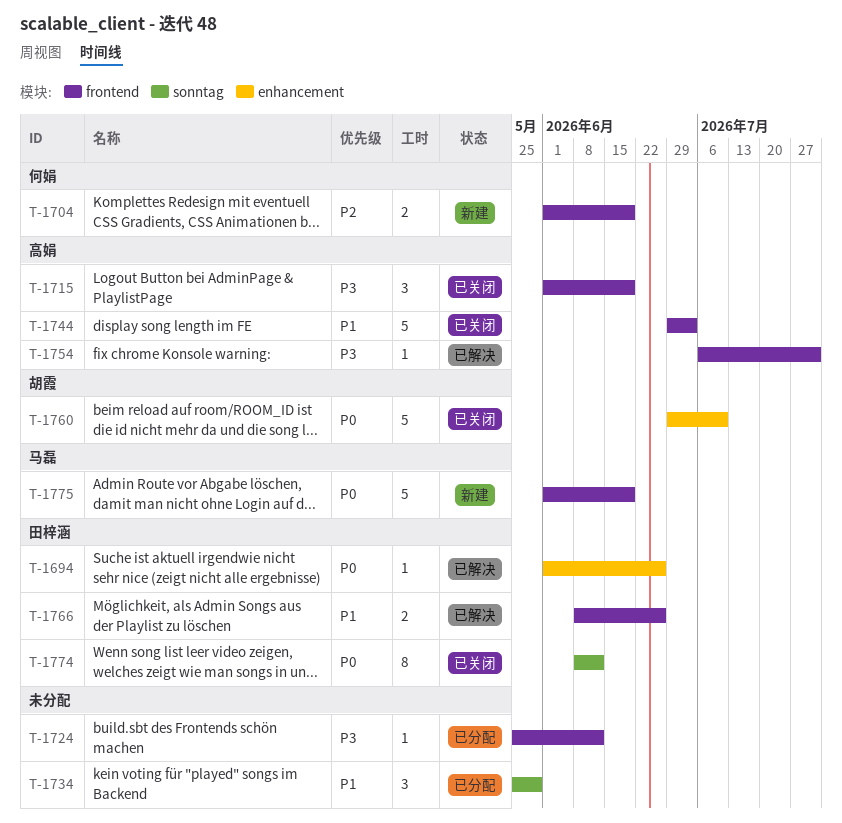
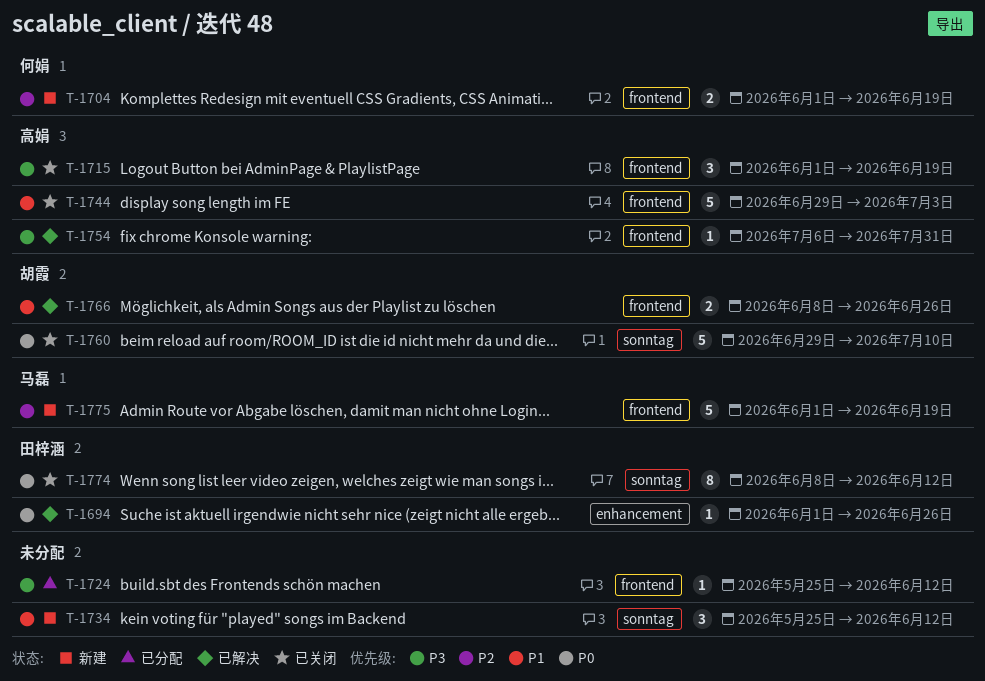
T-1734, status: 已分配 -> 新建
T-1734, due: May 29 -> Jun 12
T-1760, label: enhancement -> sonntag
T-1766, owner: 田梓涵 -> 胡霞
T-1775, priority: P0 -> P2

